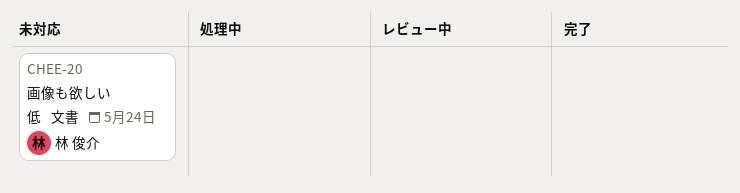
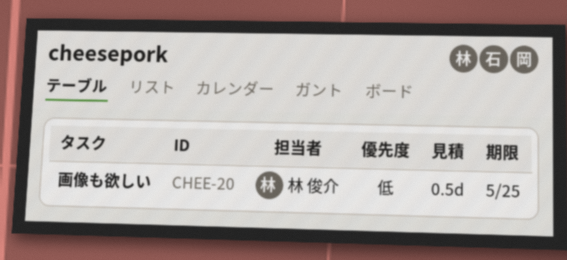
CHEE-20, due: May 24 -> May 25

